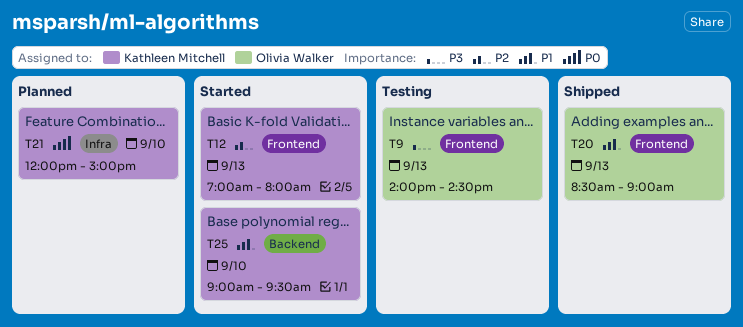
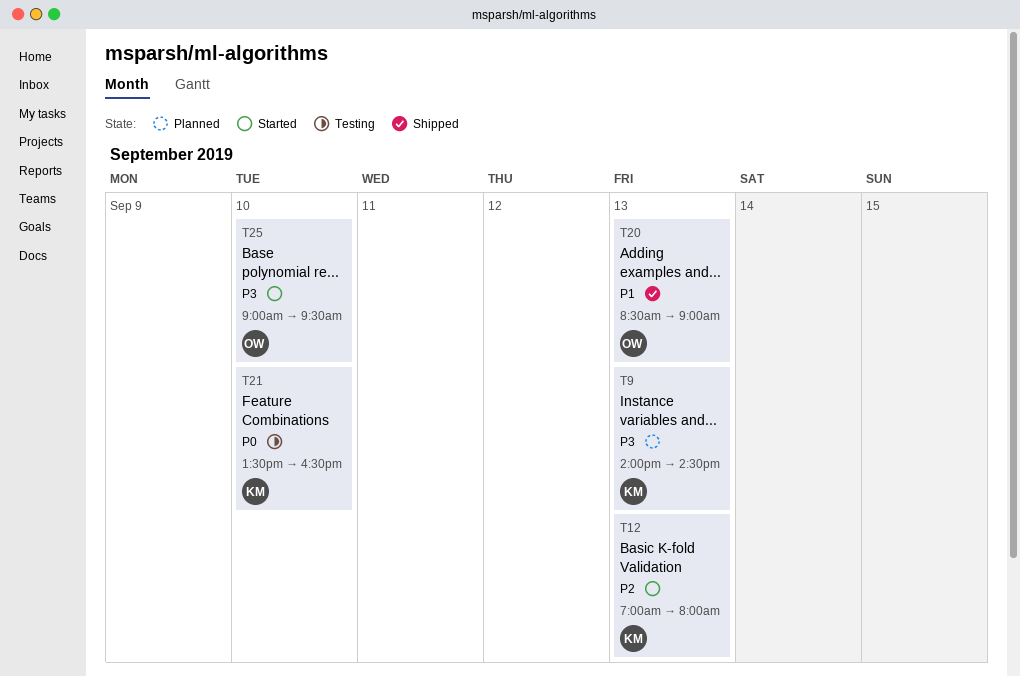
T9, status: Testing -> Planned
T9, owner: Olivia Walker -> Kathleen Mitchell
T21, status: Planned -> Testing
T21, begins: 12:00 -> 13:30
T21, ends: 15:00 -> 16:30
T25, owner: Kathleen Mitchell -> Olivia Walker
T25, priority: P1 -> P3

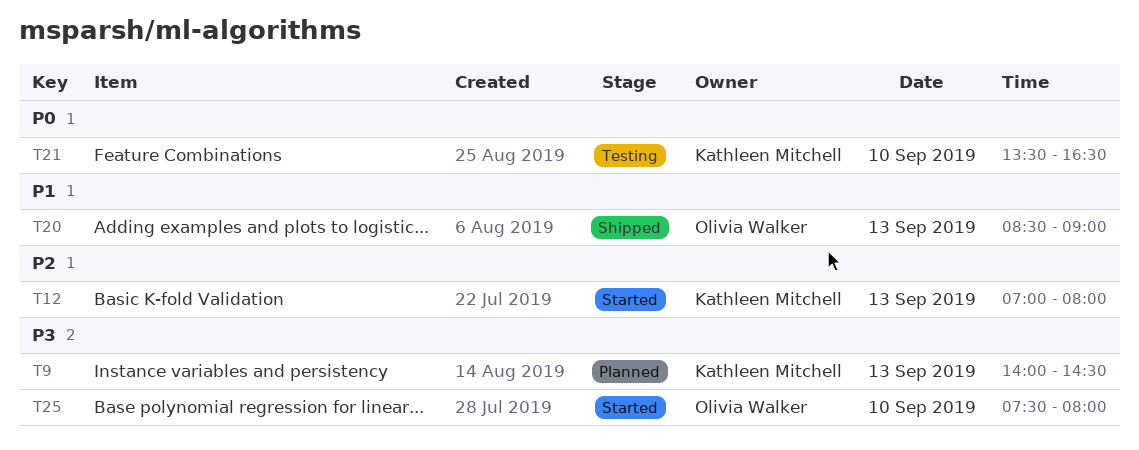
T25, begins: 09:00 -> 07:30
T25, ends: 09:30 -> 08:00

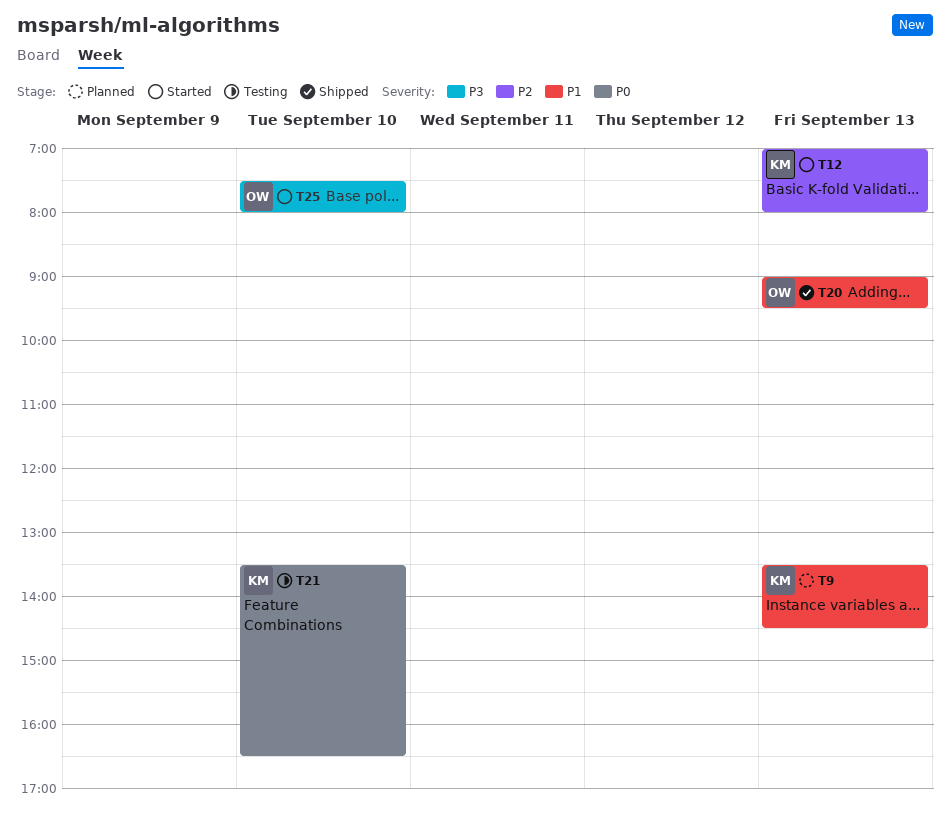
T9, priority: P3 -> P1
T9, begins: 14:00 -> 13:30
T20, begins: 08:30 -> 09:00
T20, ends: 09:00 -> 09:30

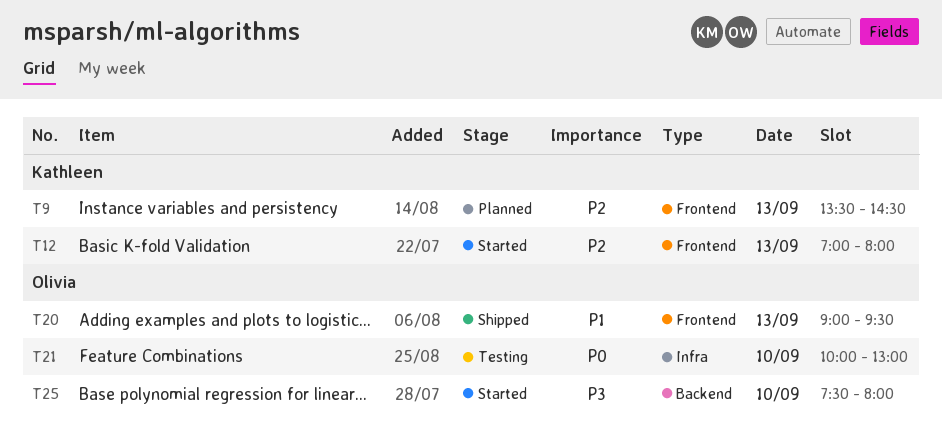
T9, priority: P1 -> P2
T21, owner: Kathleen -> Olivia
T21, begins: 13:30 -> 10:00
T21, ends: 16:30 -> 13:00

